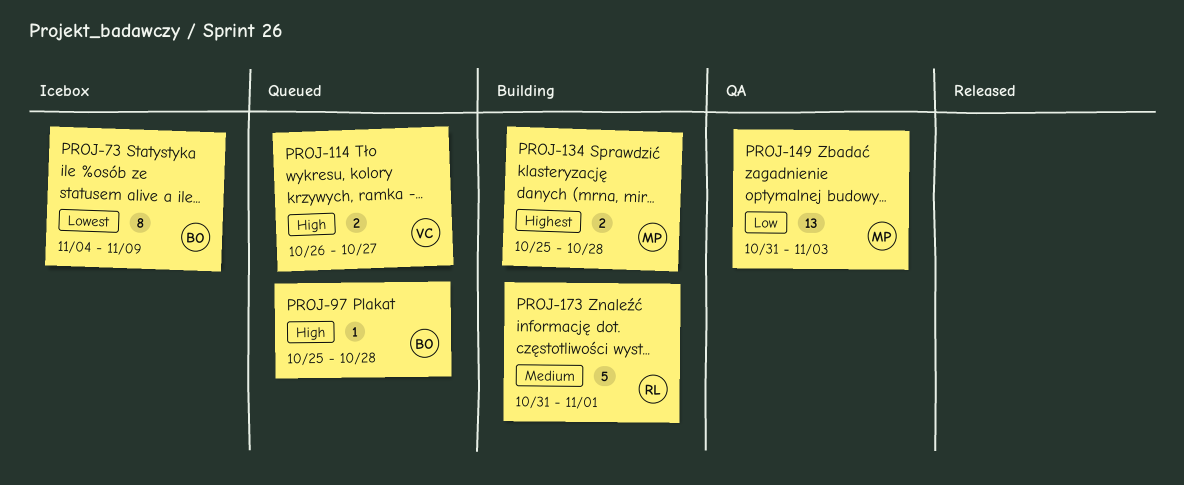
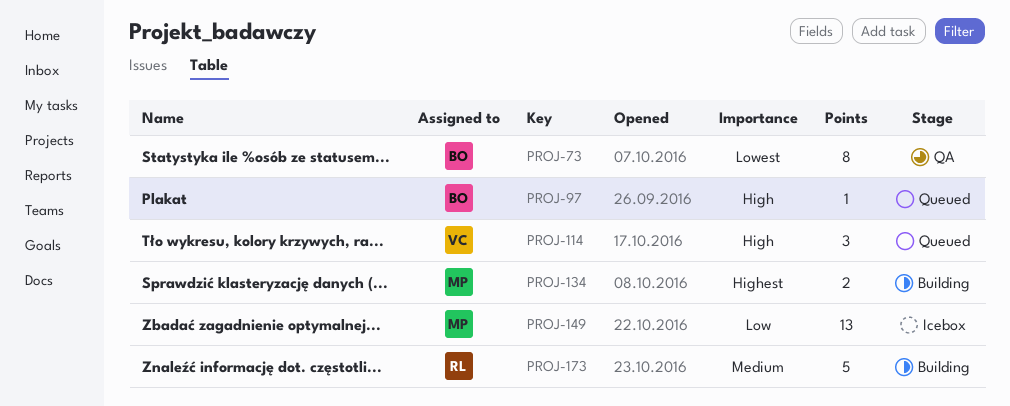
PROJ-73, status: Icebox -> QA
PROJ-114, estimate: 2 -> 3
PROJ-149, status: QA -> Icebox

